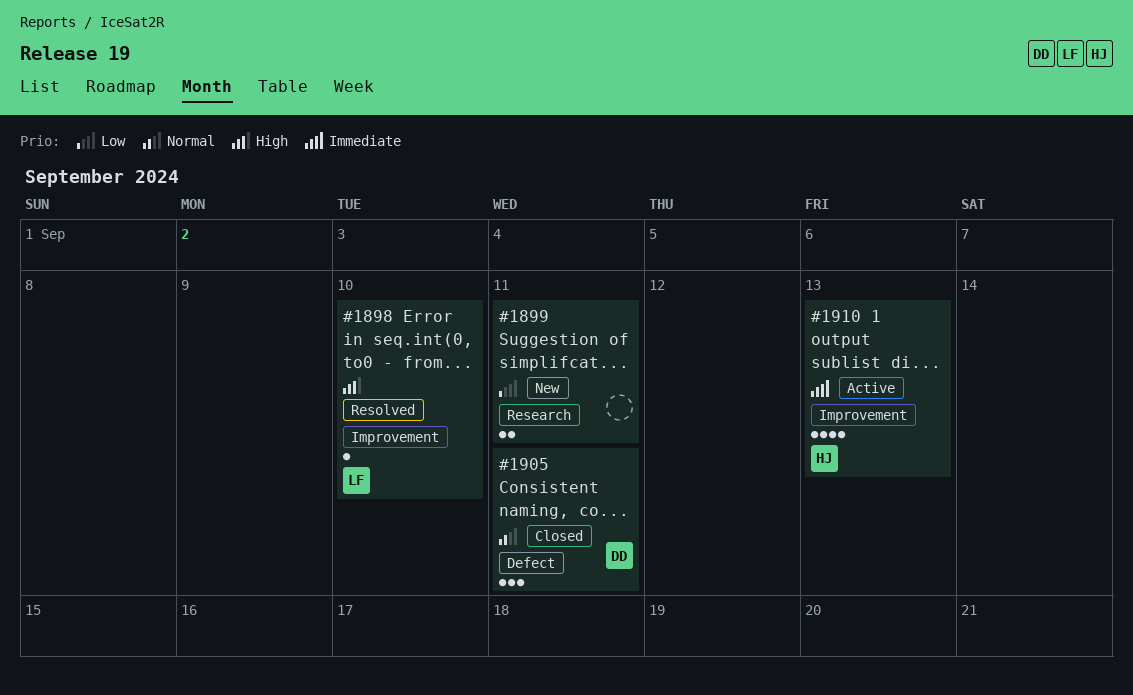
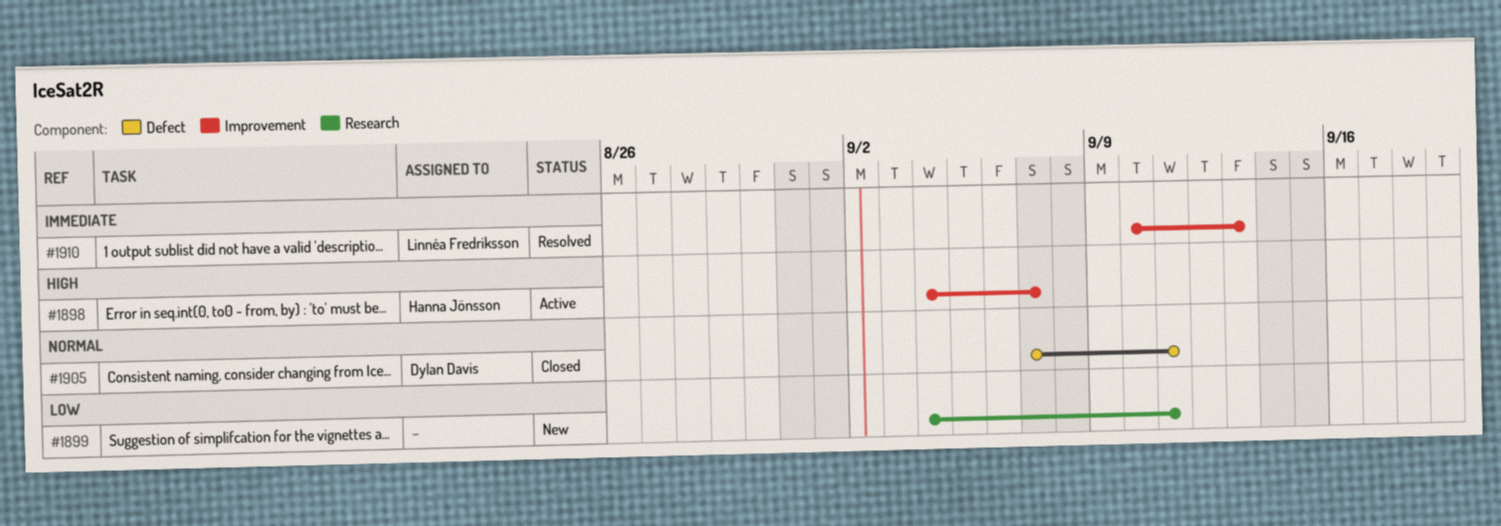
#1898, status: Resolved -> Active
#1898, owner: Linnéa Fredriksson -> Hanna Jönsson
#1898, due: Sep 10 -> Sep 7
#1910, status: Active -> Resolved
#1910, owner: Hanna Jönsson -> Linnéa Fredriksson

